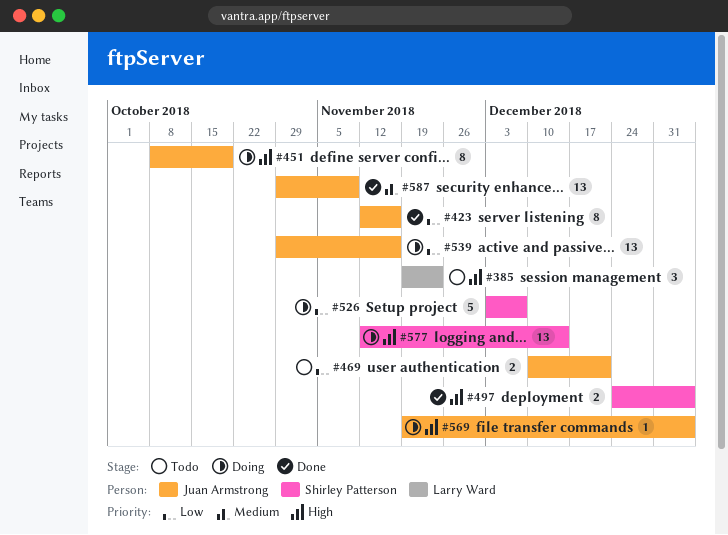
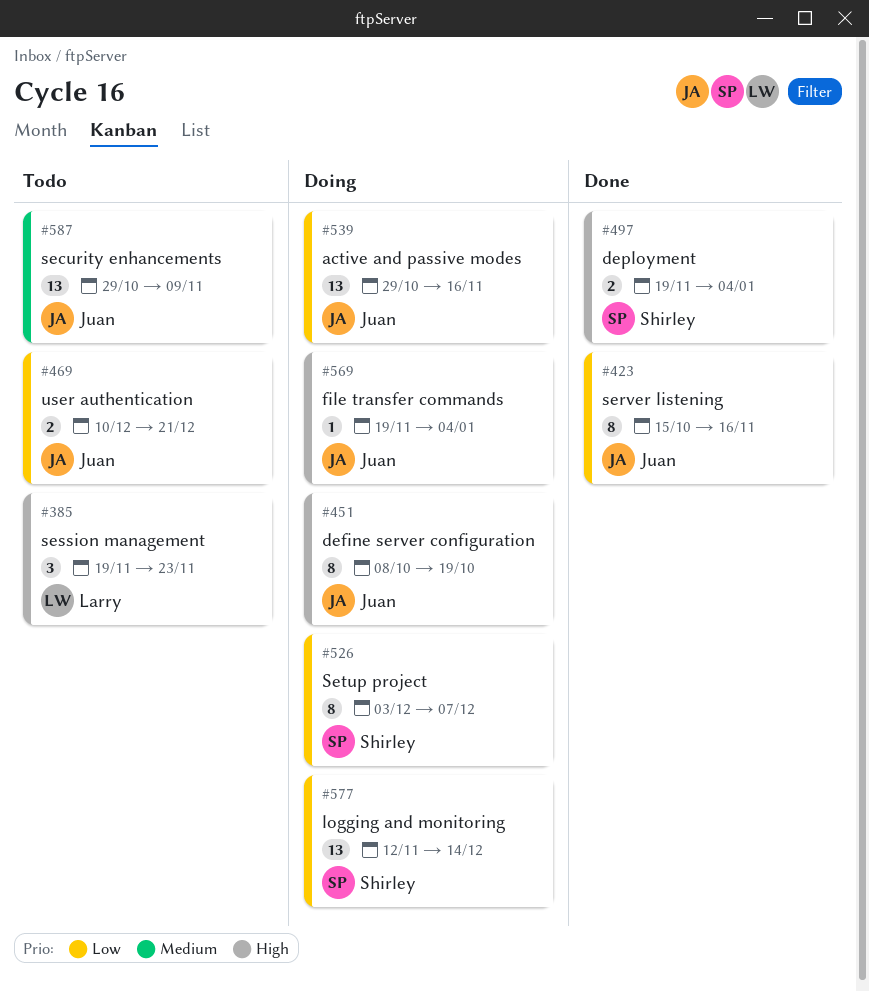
#423, start: Nov 12 -> Oct 15
#497, start: Dec 24 -> Nov 19
#526, estimate: 5 -> 8
#577, priority: High -> Low
#587, status: Done -> Todo

